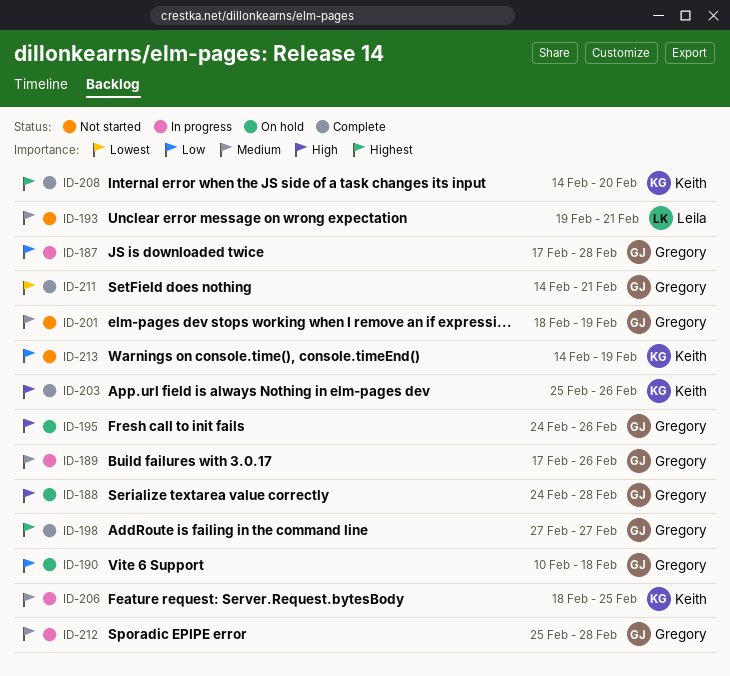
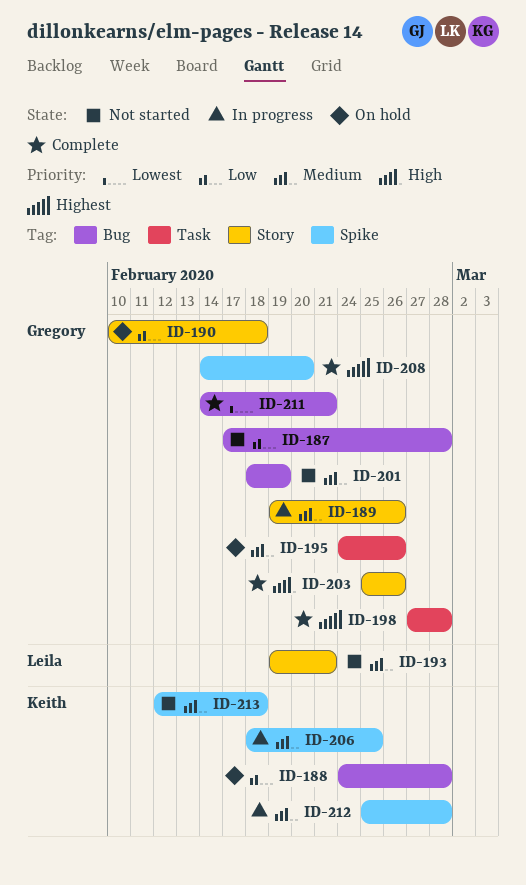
ID-187, status: In progress -> Not started
ID-188, owner: Gregory -> Keith
ID-188, priority: High -> Low
ID-189, start: Feb 17 -> Feb 19
ID-195, priority: High -> Medium
ID-198, due: Feb 27 -> Feb 28
ID-203, owner: Keith -> Gregory
ID-208, owner: Keith -> Gregory
ID-212, owner: Gregory -> Keith
ID-213, priority: Low -> Medium
ID-213, start: Feb 14 -> Feb 12
ID-213, due: Feb 19 -> Feb 18

